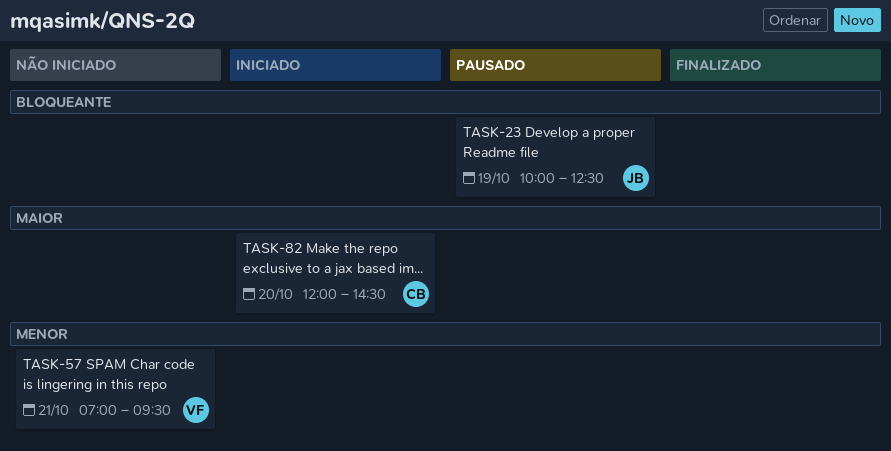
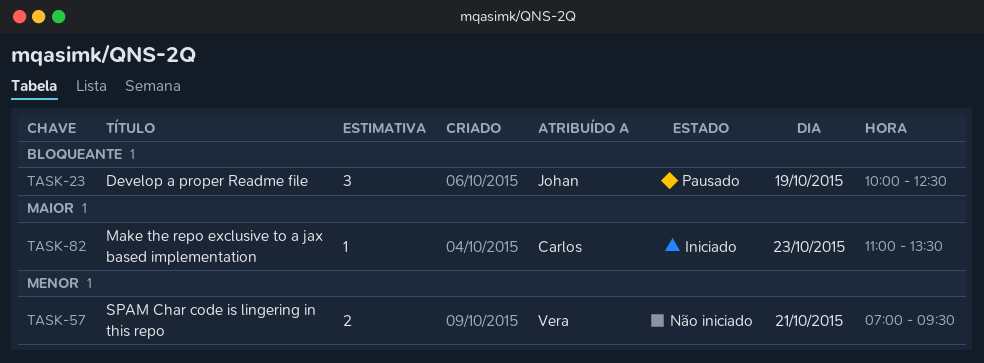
TASK-82, day: Oct 20 -> Oct 23
TASK-82, begins: 12:00 -> 11:00
TASK-82, ends: 14:30 -> 13:30

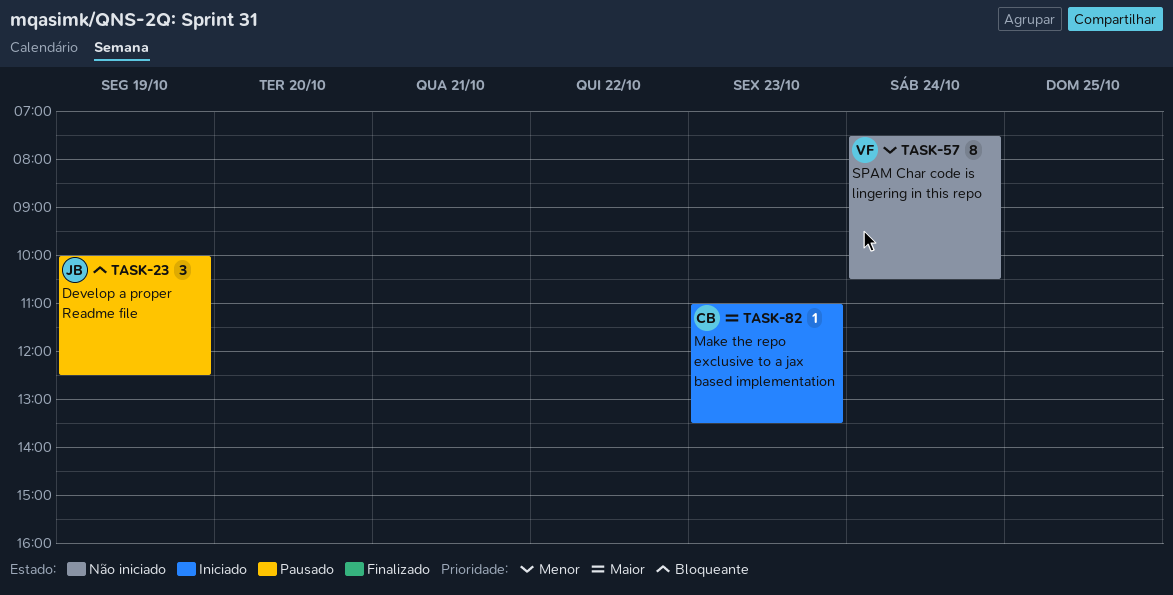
TASK-57, estimate: 2 -> 8
TASK-57, day: Oct 21 -> Oct 24
TASK-57, begins: 07:00 -> 07:30
TASK-57, ends: 09:30 -> 10:30

